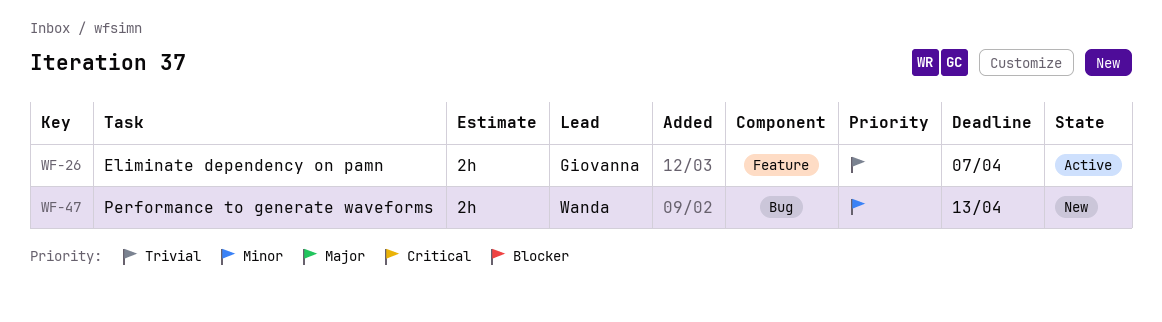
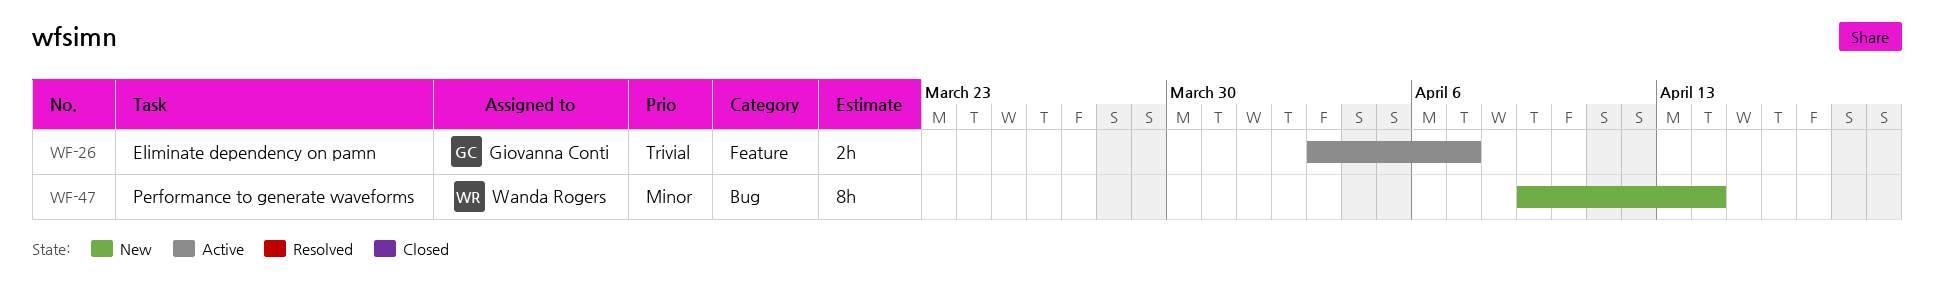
WF-47, estimate: 2h -> 8h
WF-47, due: Apr 13 -> Apr 14

